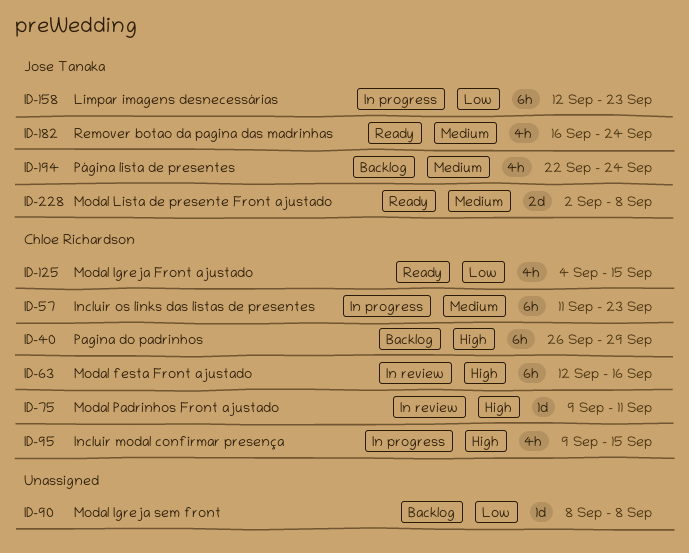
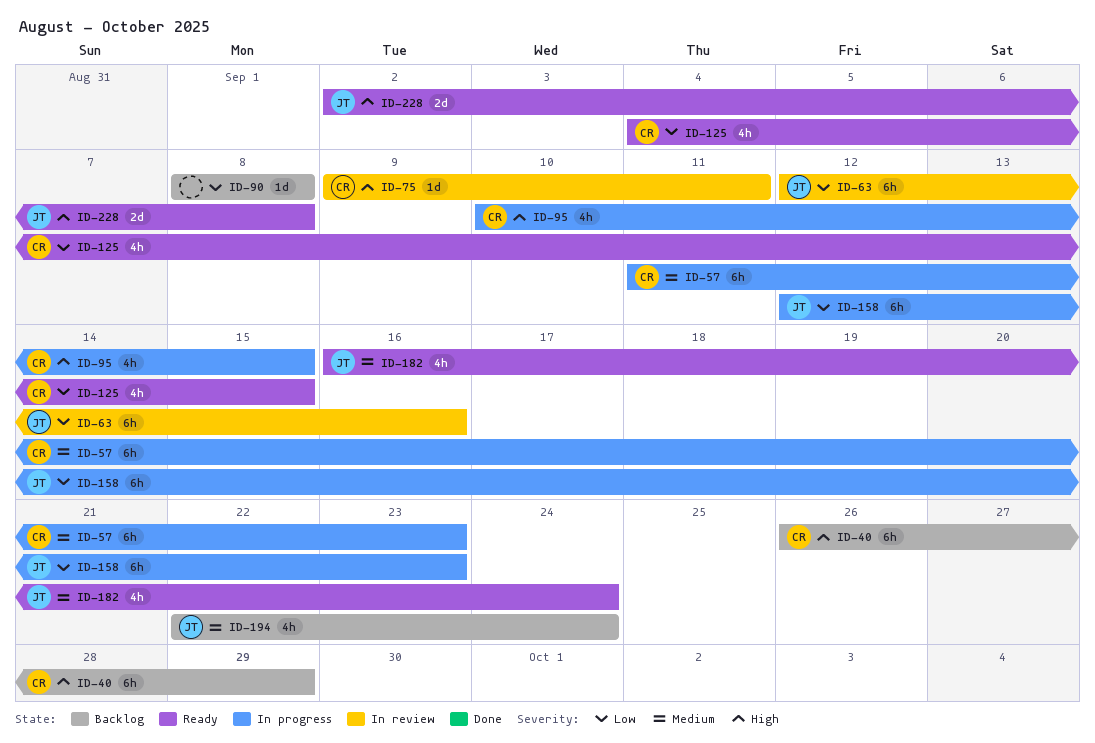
ID-63, owner: Chloe Richardson -> Jose Tanaka
ID-63, priority: High -> Low
ID-95, start: Sep 9 -> Sep 10
ID-228, priority: Medium -> High

